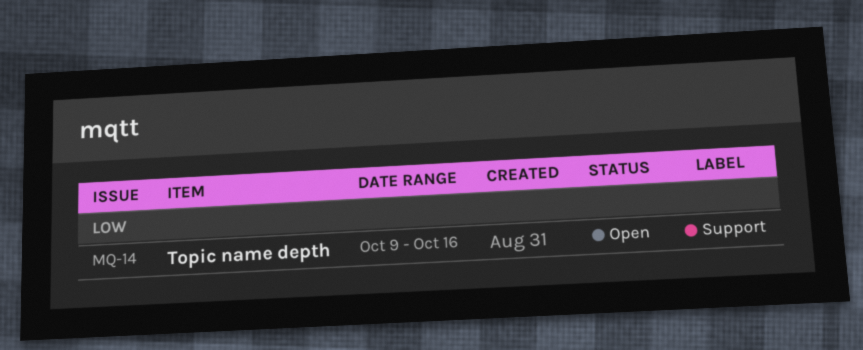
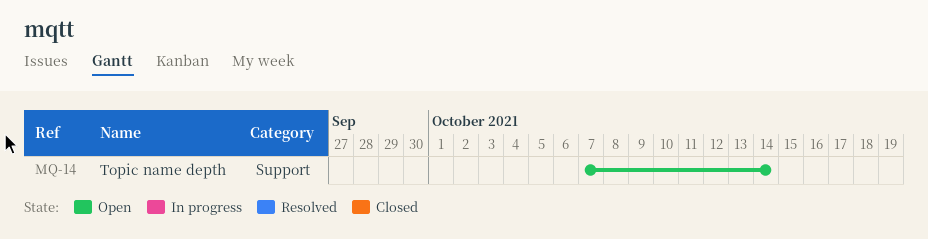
MQ-14, start: Oct 9 -> Oct 7
MQ-14, due: Oct 16 -> Oct 14

